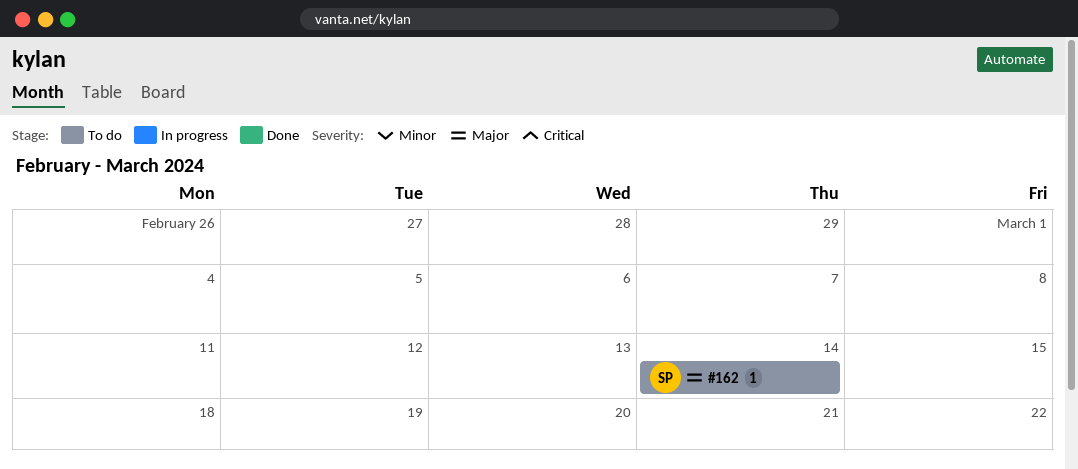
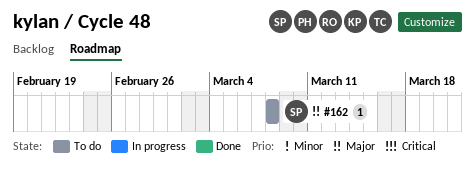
#162, start: Mar 14 -> Mar 8
#162, due: Mar 14 -> Mar 8

